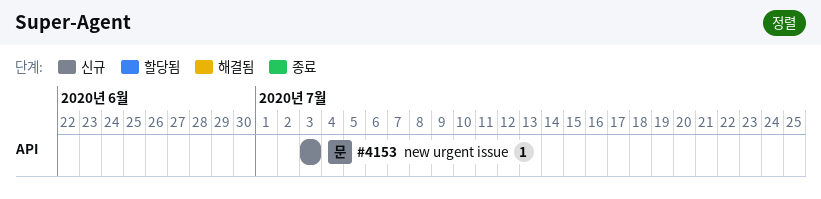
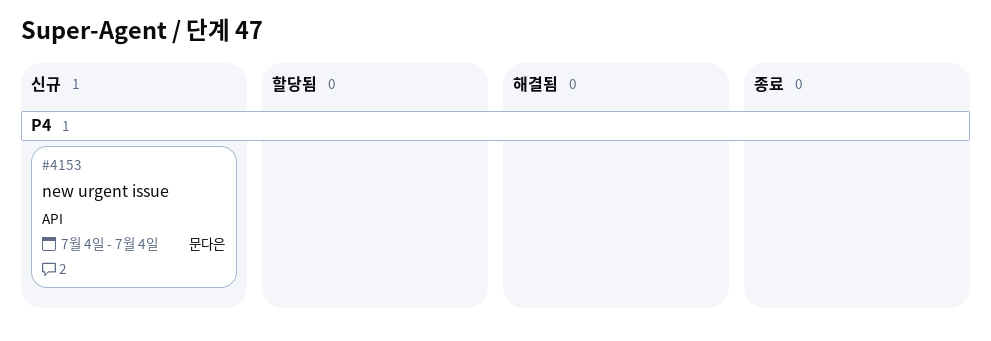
#4153, start: Jul 3 -> Jul 4
#4153, due: Jul 3 -> Jul 4

